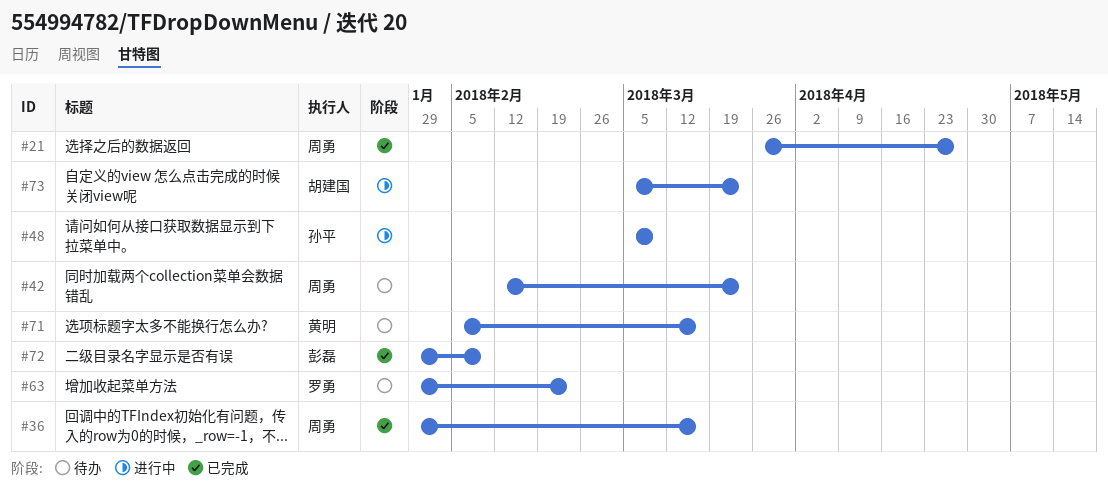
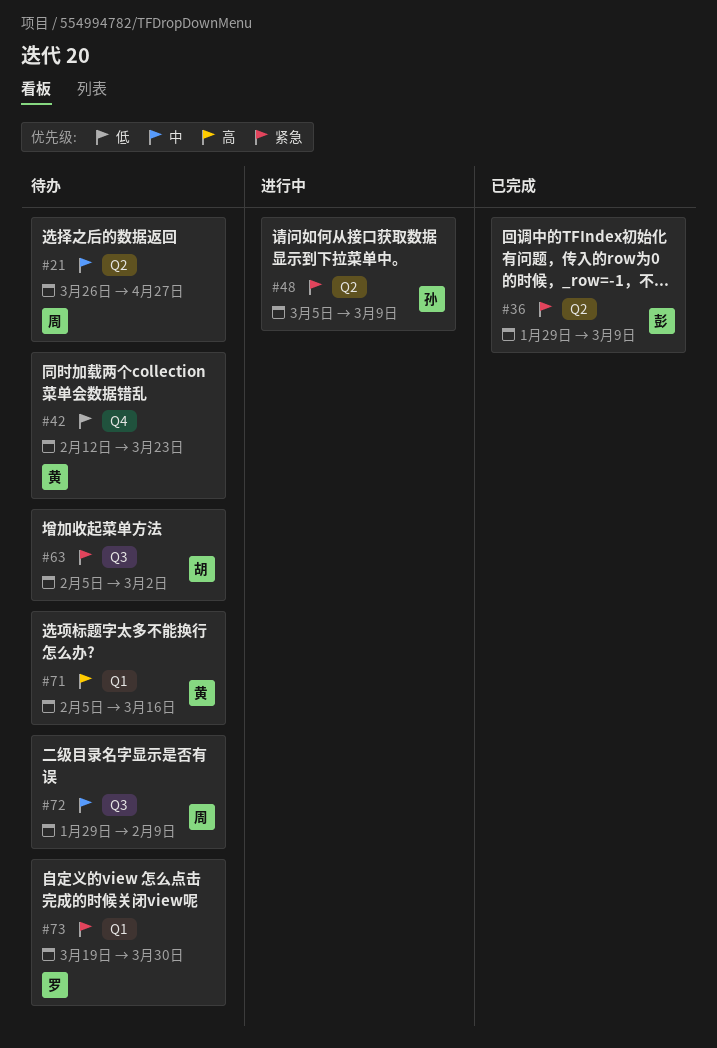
#21, status: 已完成 -> 待办
#36, owner: 周勇 -> 彭磊
#36, due: Mar 16 -> Mar 9
#42, owner: 周勇 -> 黄明
#63, owner: 罗勇 -> 胡建国
#63, start: Jan 29 -> Feb 5
#63, due: Feb 23 -> Mar 2
#72, status: 已完成 -> 待办
#72, owner: 彭磊 -> 周勇
#73, status: 进行中 -> 待办
#73, owner: 胡建国 -> 罗勇
#73, start: Mar 5 -> Mar 19
#73, due: Mar 23 -> Mar 30

